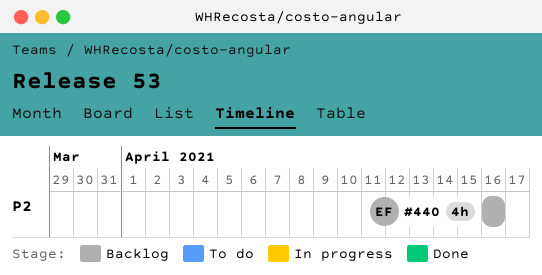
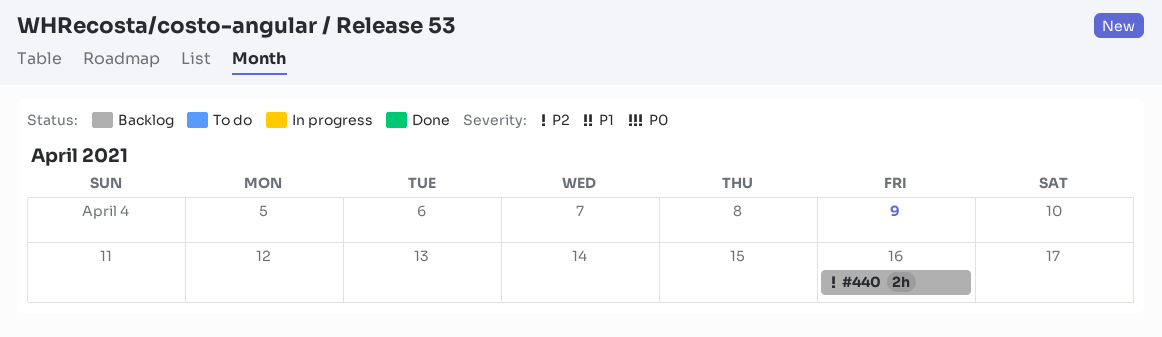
#440, estimate: 4h -> 2h

